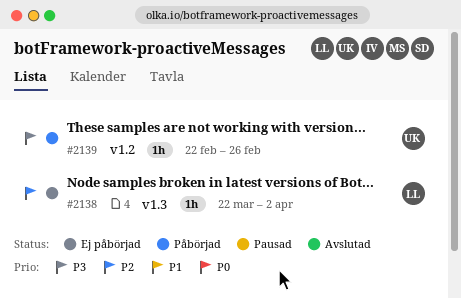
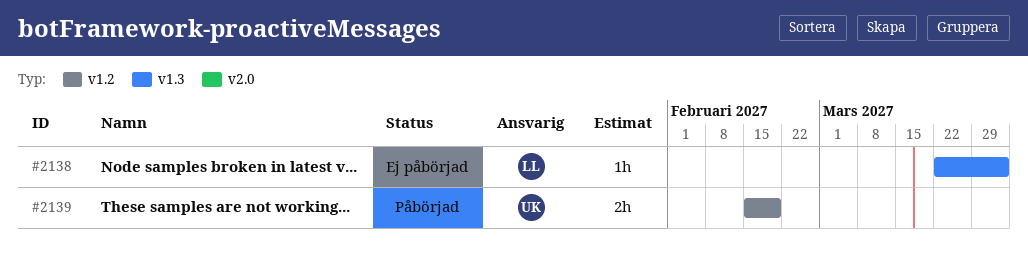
#2139, estimate: 1h -> 2h
#2139, start: Feb 22 -> Feb 15
#2139, due: Feb 26 -> Feb 19

